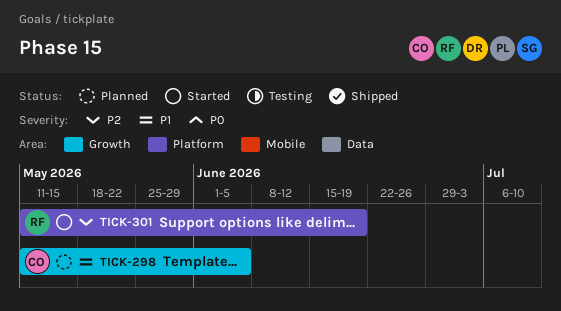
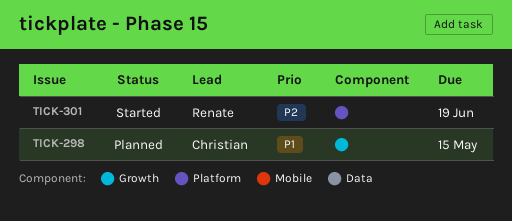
TICK-298, due: Jun 5 -> May 15

